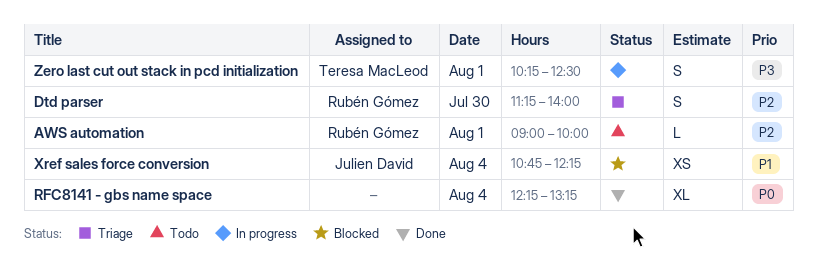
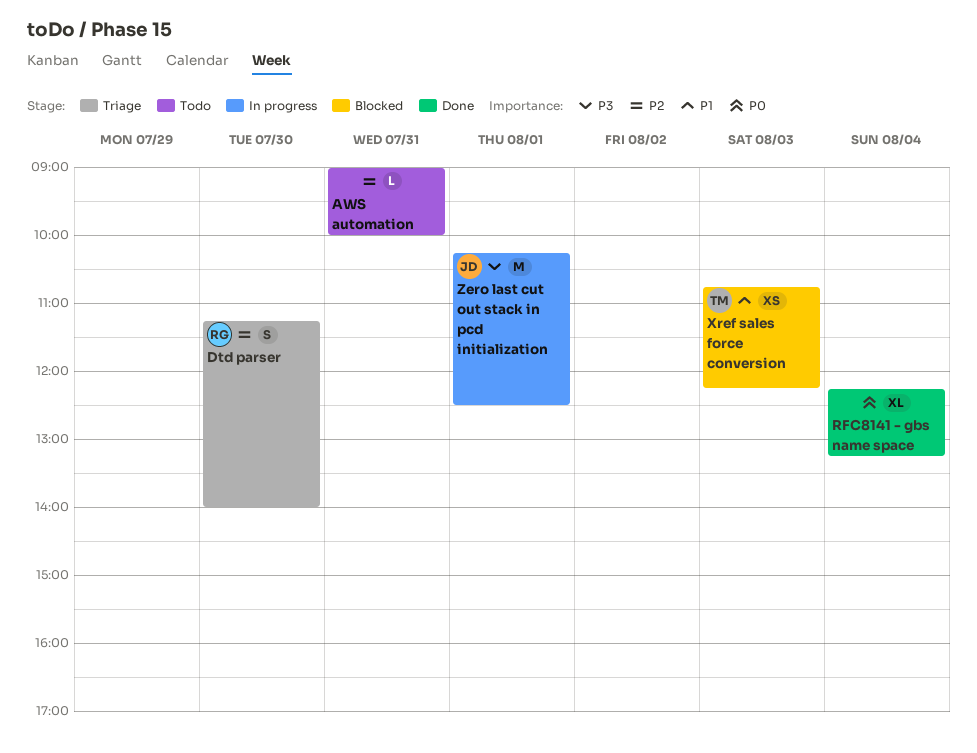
AWS automation, owner: Rubén Gómez -> none
AWS automation, day: Aug 1 -> Jul 31
Xref sales force conversion, owner: Julien David -> Teresa MacLeod
Xref sales force conversion, day: Aug 4 -> Aug 3
Zero last cut out stack in pcd initialization, owner: Teresa MacLeod -> Julien David
Zero last cut out stack in pcd initialization, estimate: S -> M

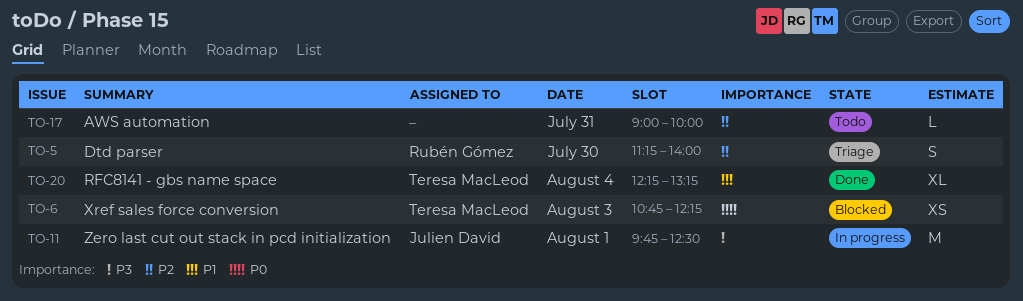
RFC8141 - gbs name space, owner: none -> Teresa MacLeod
RFC8141 - gbs name space, priority: P0 -> P1
Xref sales force conversion, priority: P1 -> P0
Zero last cut out stack in pcd initialization, begins: 10:15 -> 09:45

